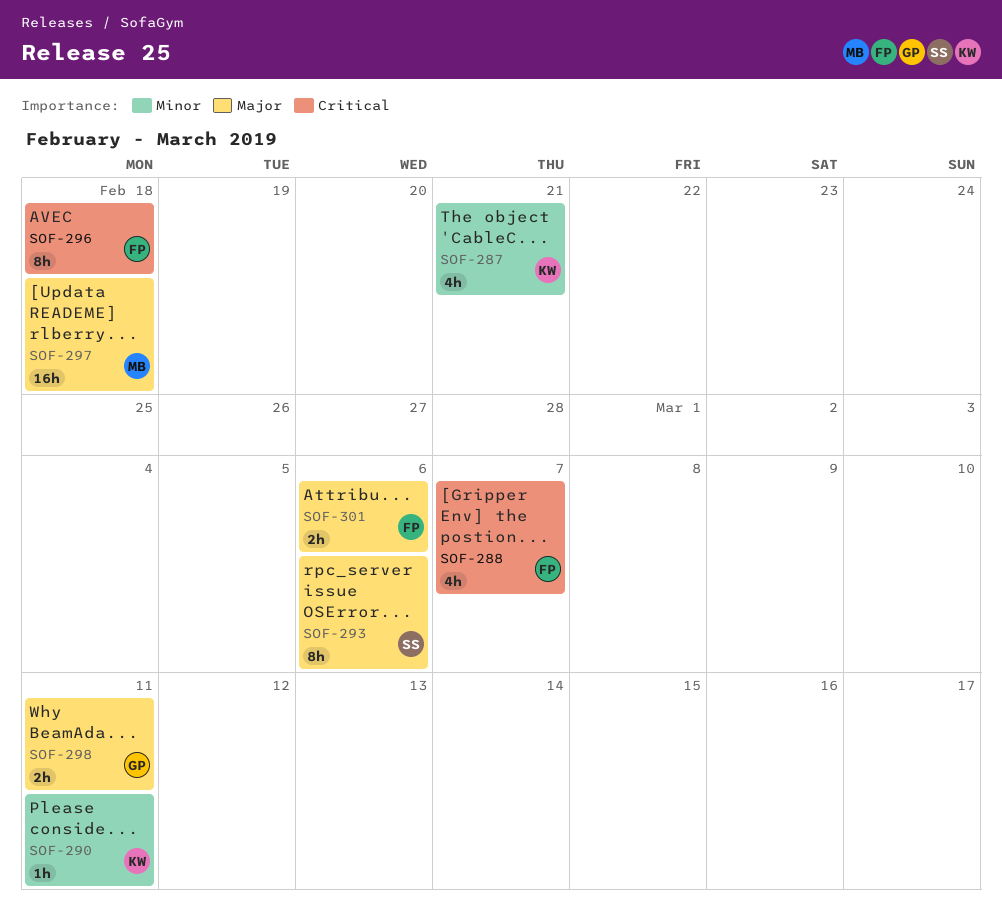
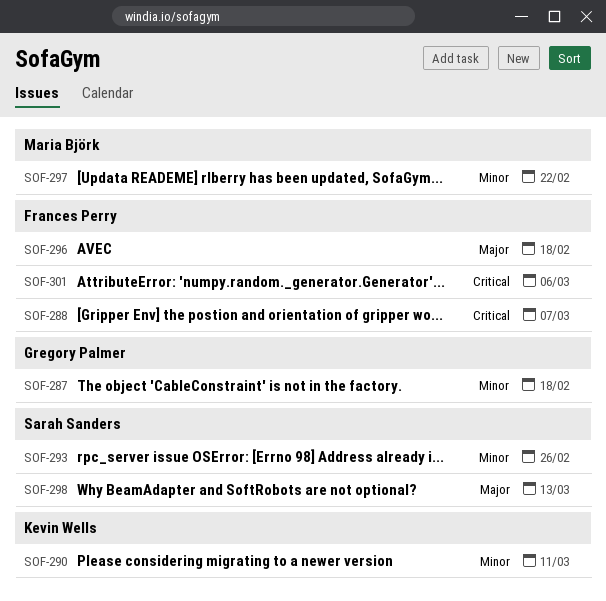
SOF-287, owner: Kevin Wells -> Gregory Palmer
SOF-287, due: Feb 21 -> Feb 18
SOF-293, priority: Major -> Minor
SOF-293, due: Mar 6 -> Feb 26
SOF-296, priority: Critical -> Major
SOF-297, priority: Major -> Minor
SOF-297, due: Feb 18 -> Feb 22
SOF-298, owner: Gregory Palmer -> Sarah Sanders
SOF-298, due: Mar 11 -> Mar 13
SOF-301, priority: Major -> Critical

